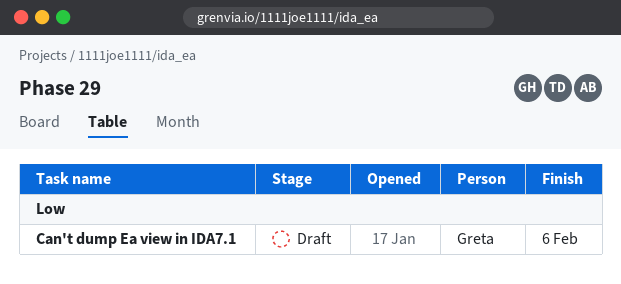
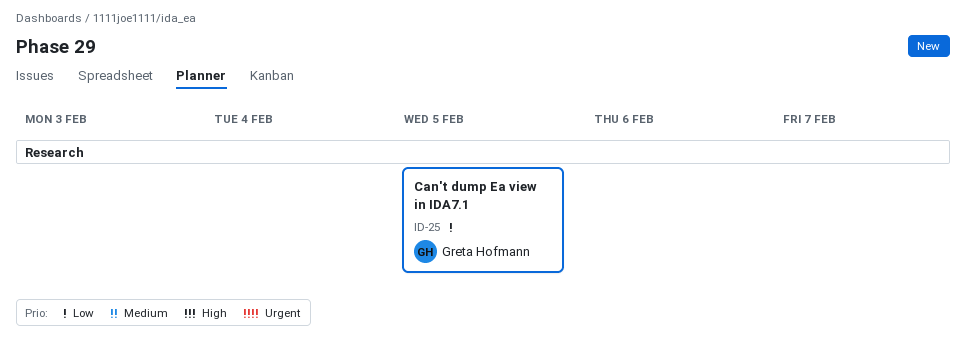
Can't dump Ea view in IDA7.1, due: Feb 6 -> Feb 5

